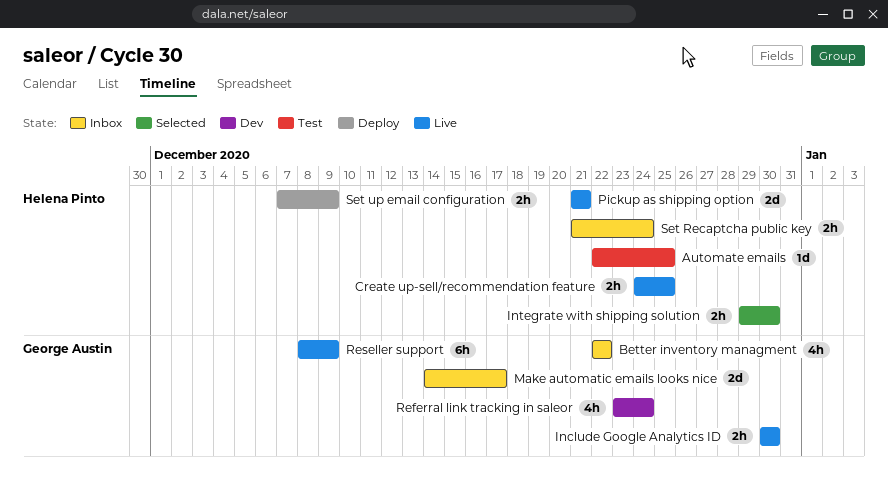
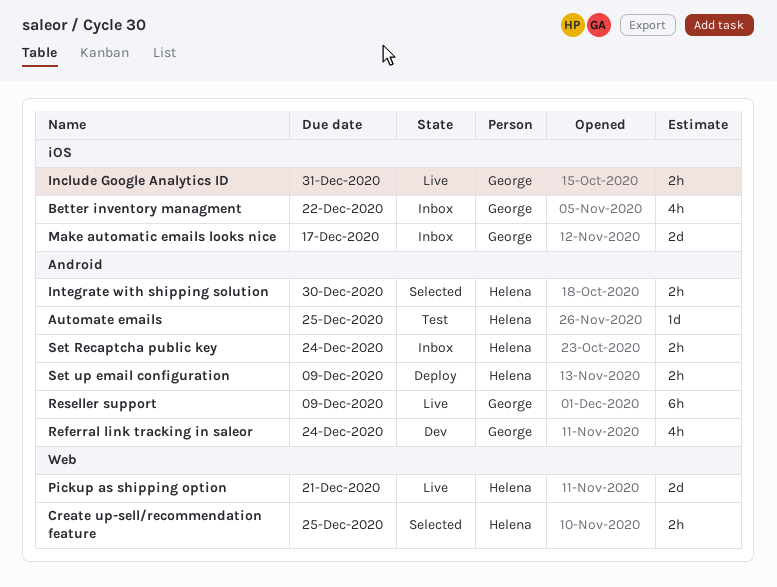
Create up-sell/recommendation feature, status: Live -> Selected
Include Google Analytics ID, due: Dec 30 -> Dec 31

